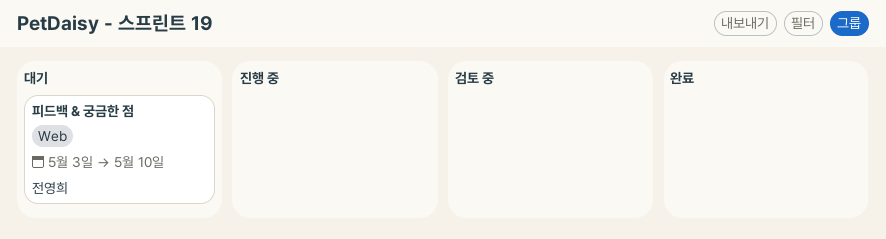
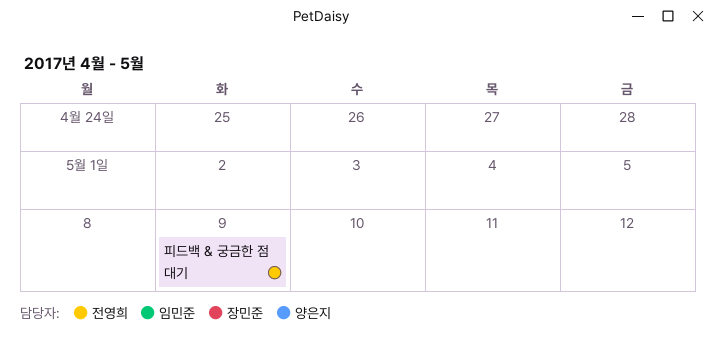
피드백 & 궁금한 점, due: May 10 -> May 9

